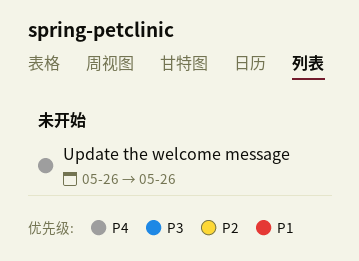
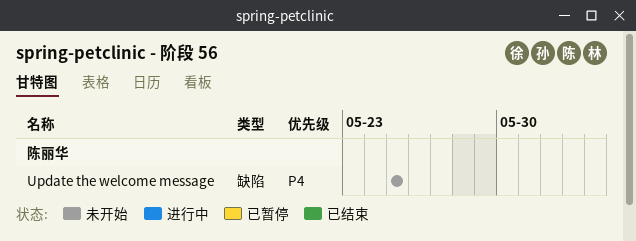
Update the welcome message, start: May 26 -> May 25
Update the welcome message, due: May 26 -> May 25

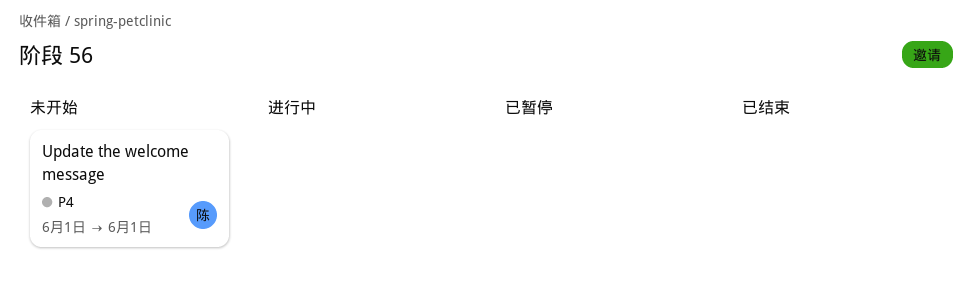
Update the welcome message, start: May 25 -> Jun 1
Update the welcome message, due: May 25 -> Jun 1

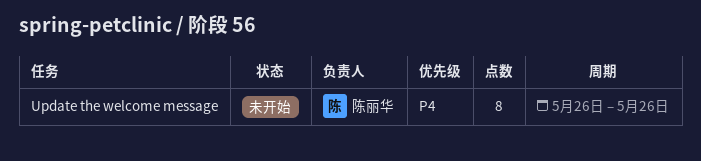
Update the welcome message, start: Jun 1 -> May 26
Update the welcome message, due: Jun 1 -> May 26

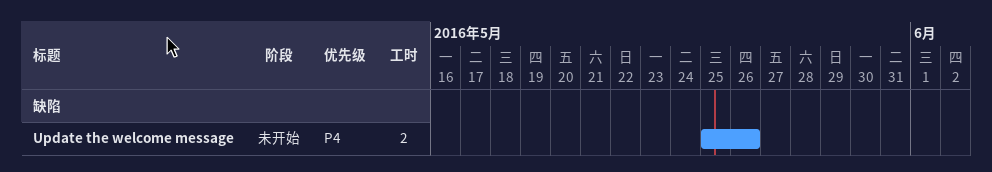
Update the welcome message, estimate: 8 -> 2
Update the welcome message, start: May 26 -> May 25

